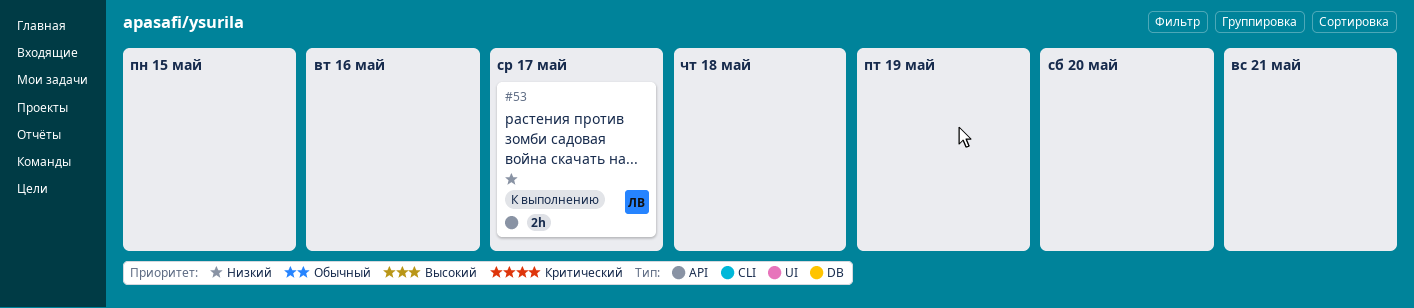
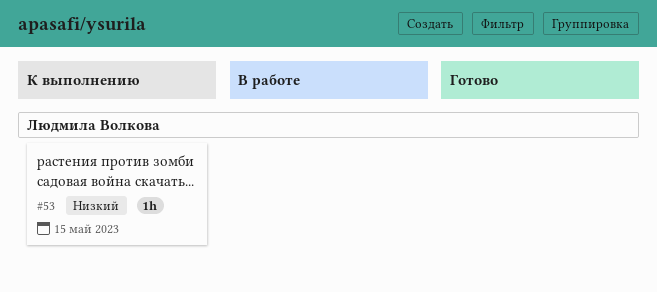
#53, estimate: 2h -> 1h
#53, due: May 17 -> May 15

